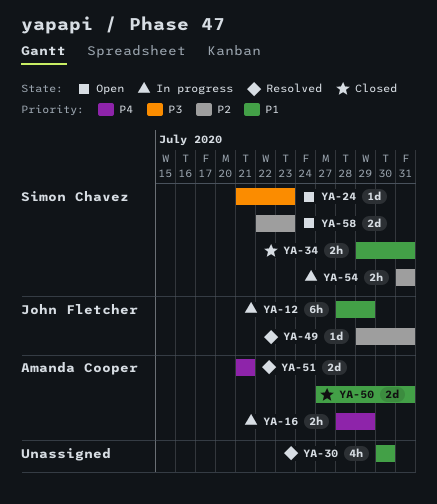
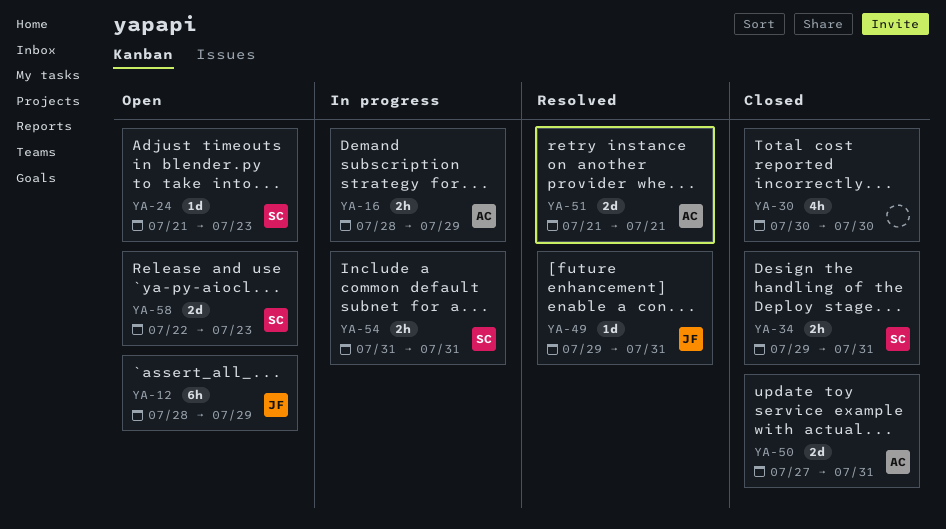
YA-12, status: In progress -> Open
YA-30, status: Resolved -> Closed

